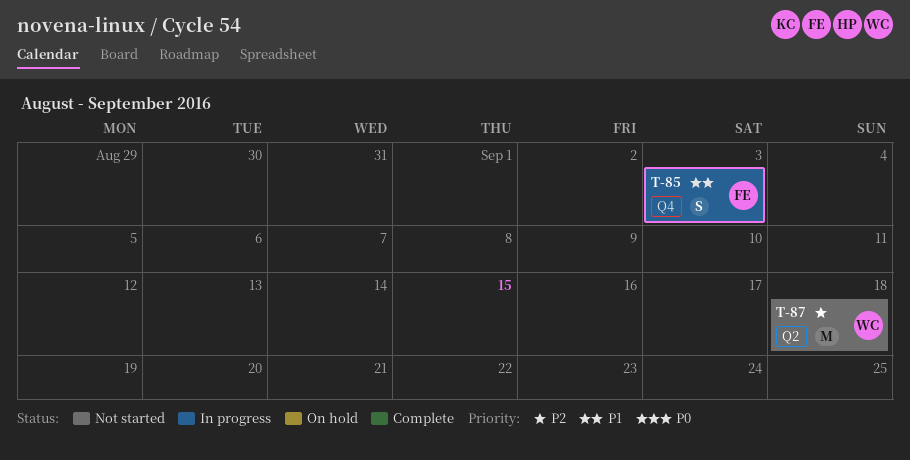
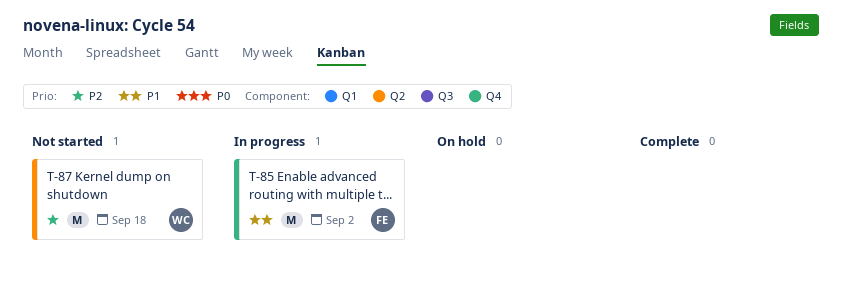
T-85, estimate: S -> M
T-85, due: Sep 3 -> Sep 2

